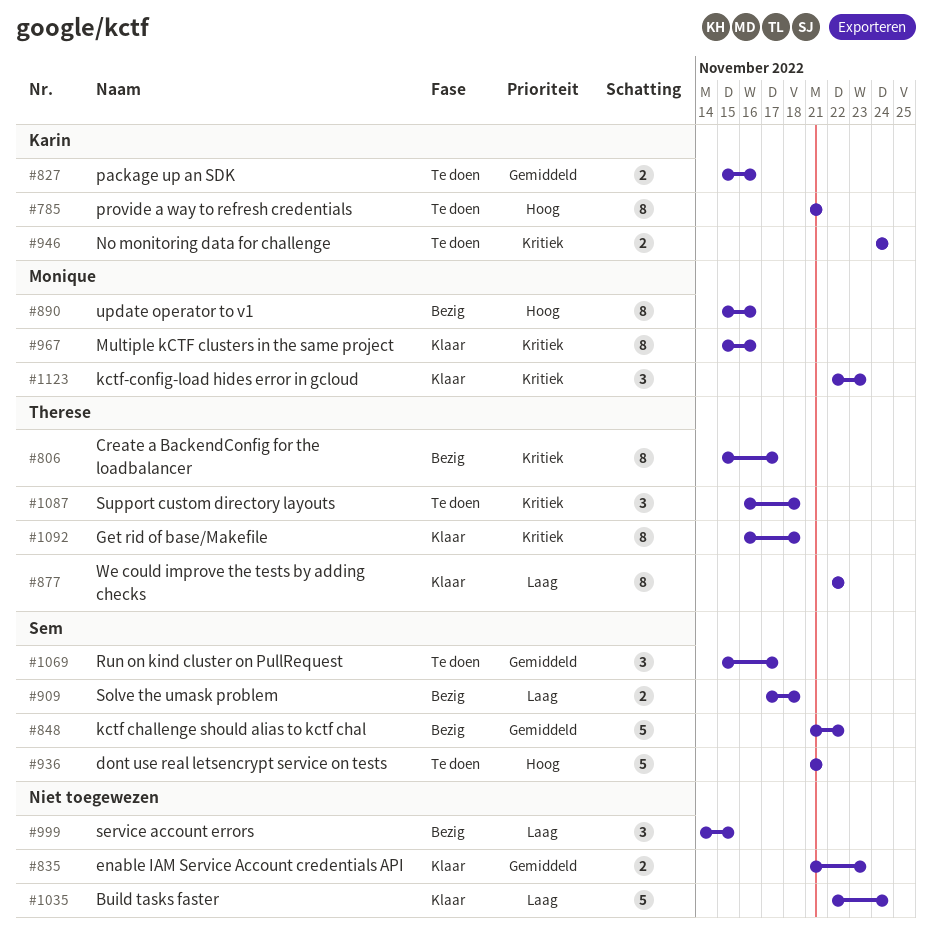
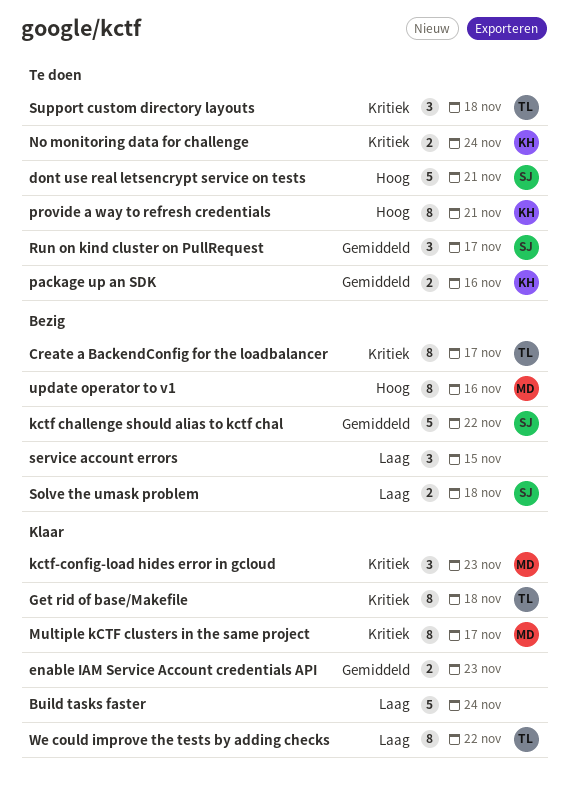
Multiple kCTF clusters in the same project, due: Nov 16 -> Nov 17

